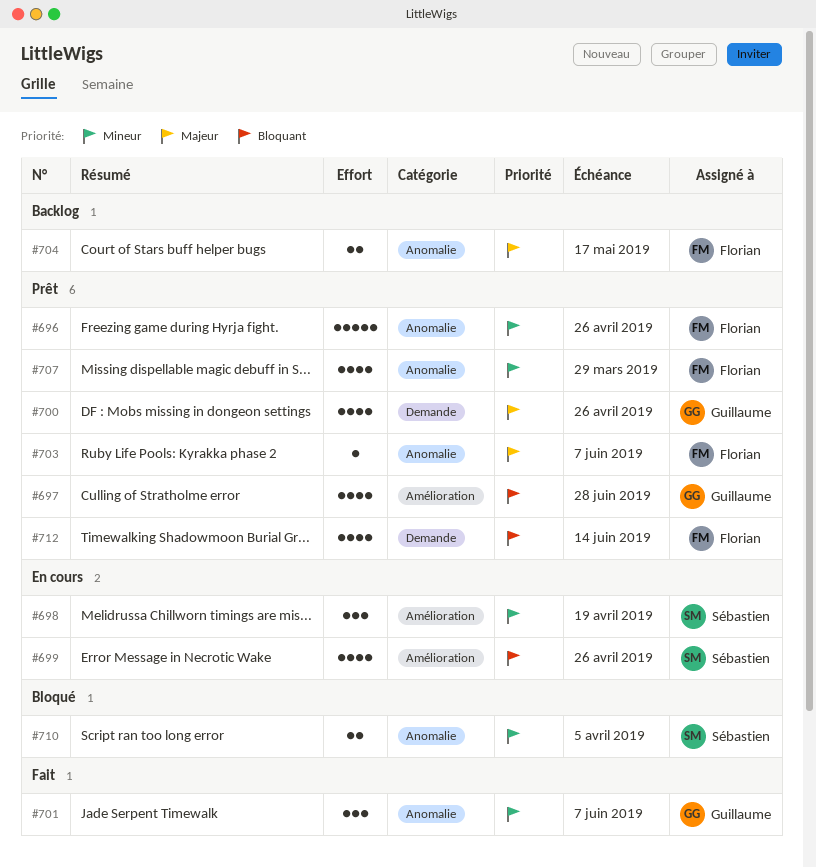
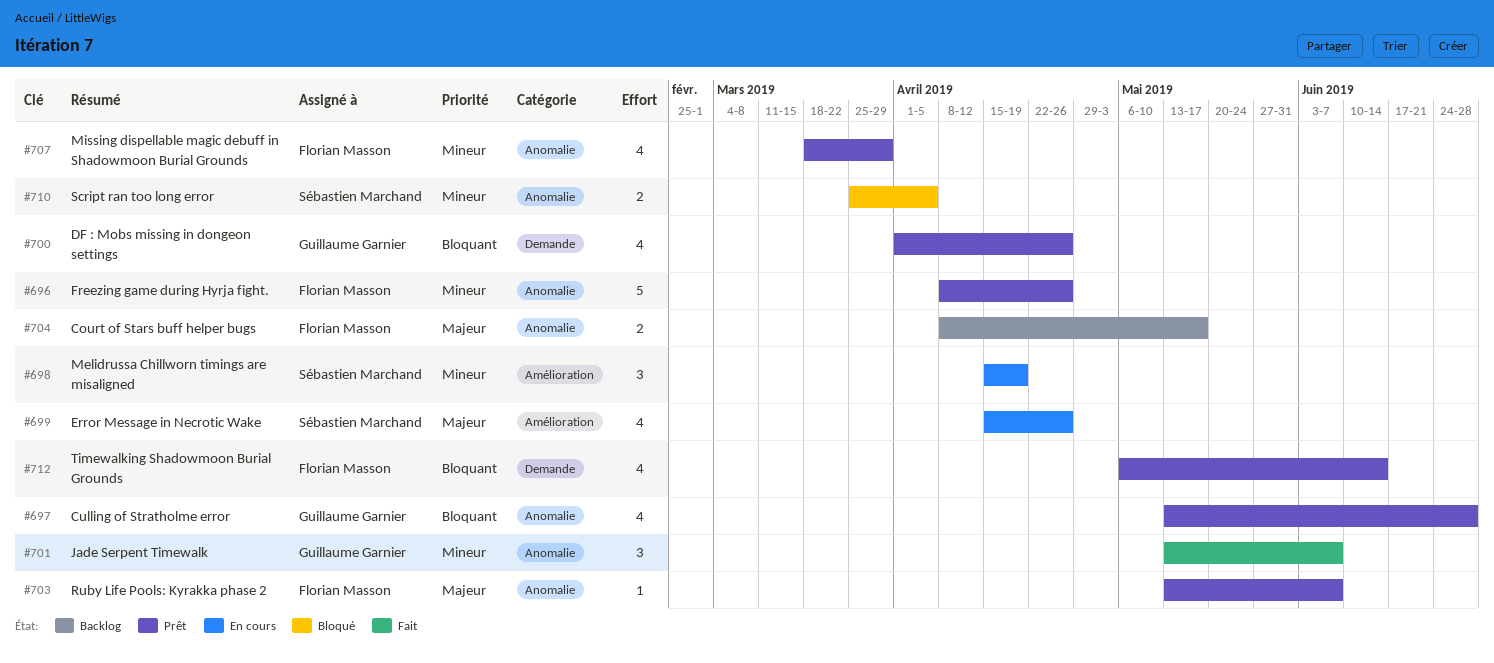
#697, label: Amélioration -> Anomalie
#699, priority: Bloquant -> Majeur
#700, priority: Majeur -> Bloquant

